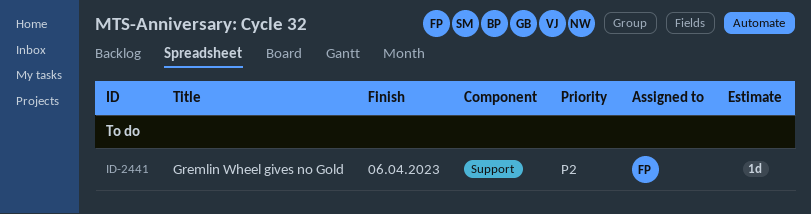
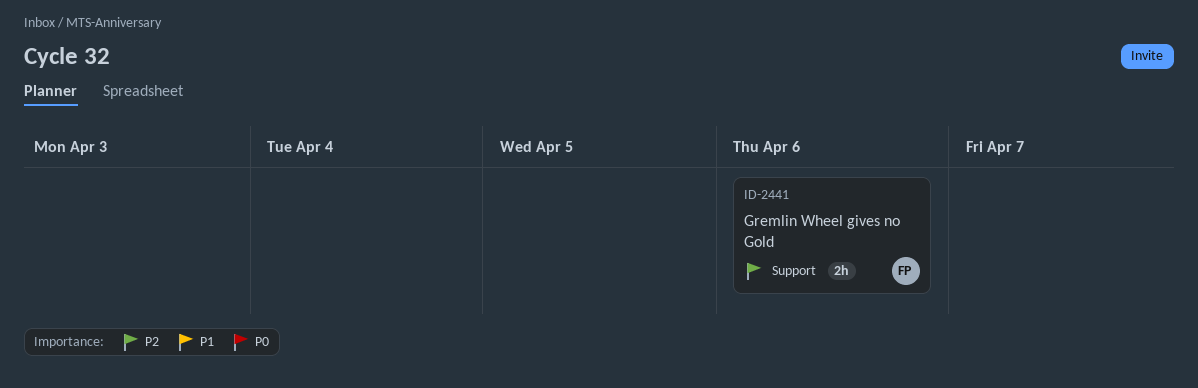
ID-2441, estimate: 1d -> 2h

